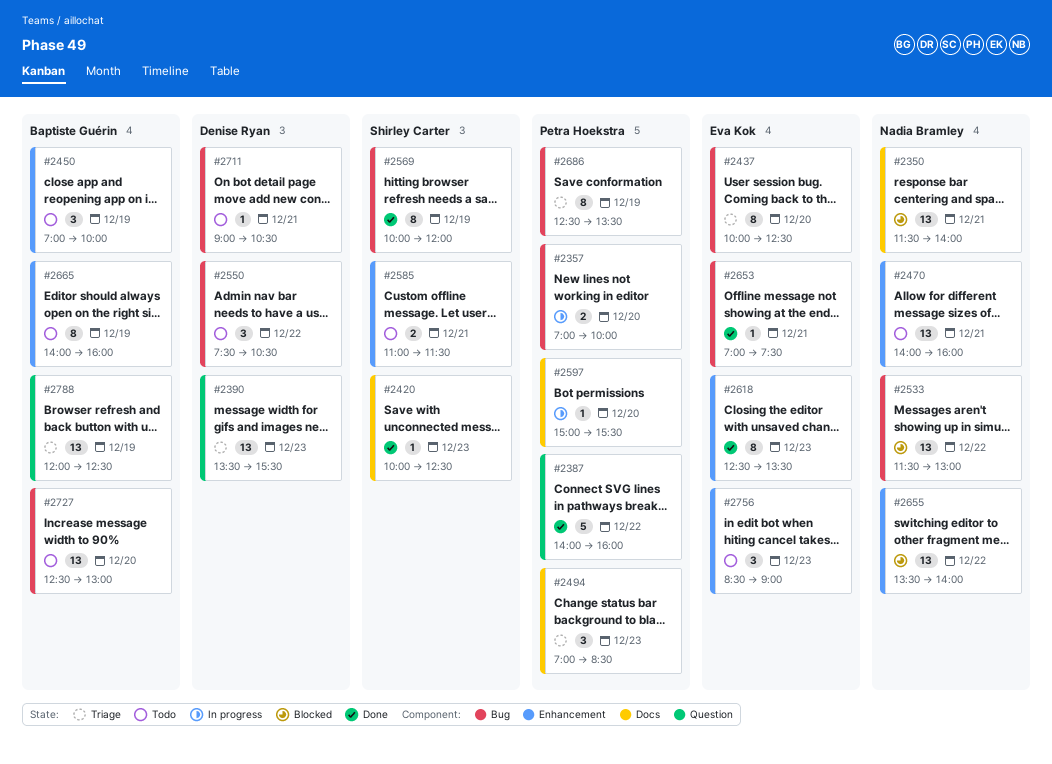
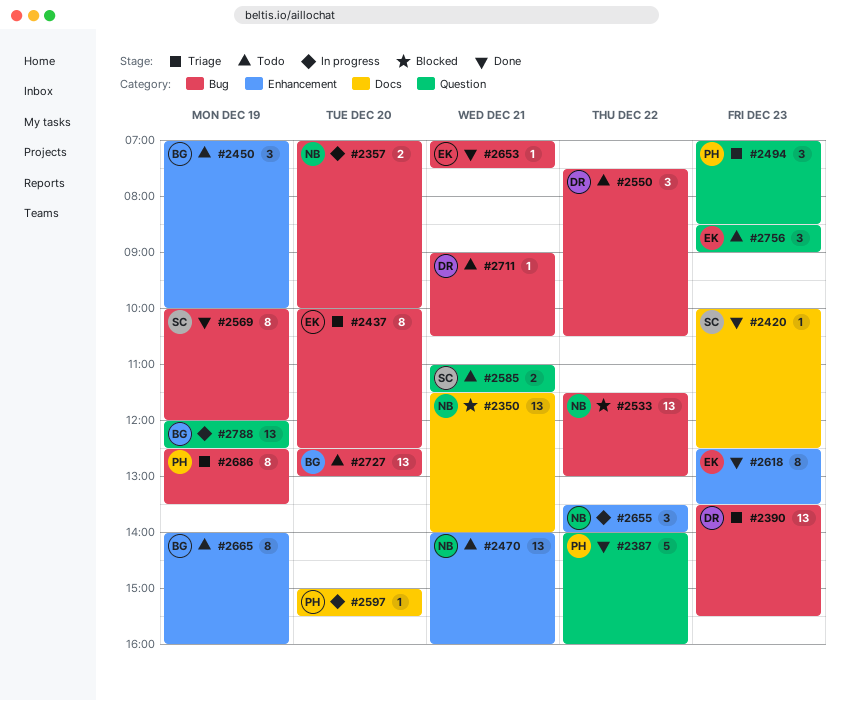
#2357, owner: Petra Hoekstra -> Nadia Bramley
#2390, label: Question -> Bug
#2494, label: Docs -> Question
#2585, label: Enhancement -> Question
#2655, status: Blocked -> In progress
#2655, estimate: 13 -> 3
#2756, label: Enhancement -> Question
#2788, status: Triage -> In progress

